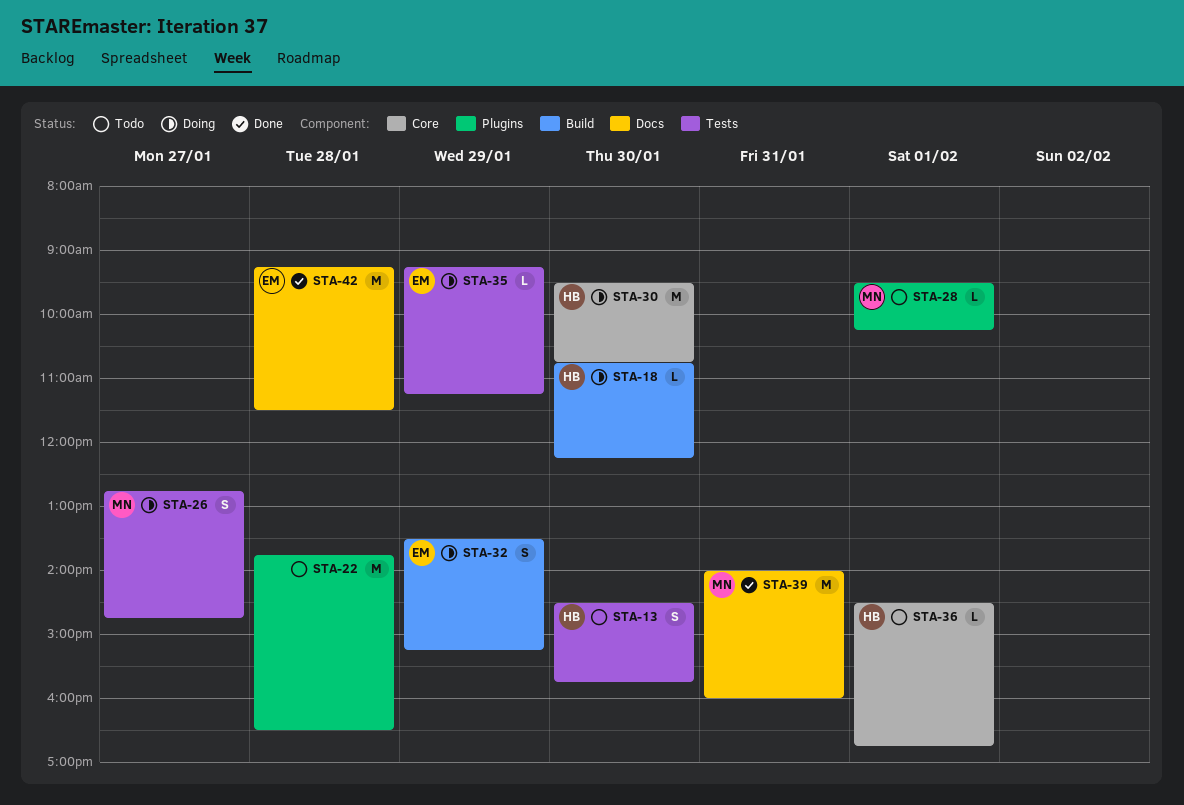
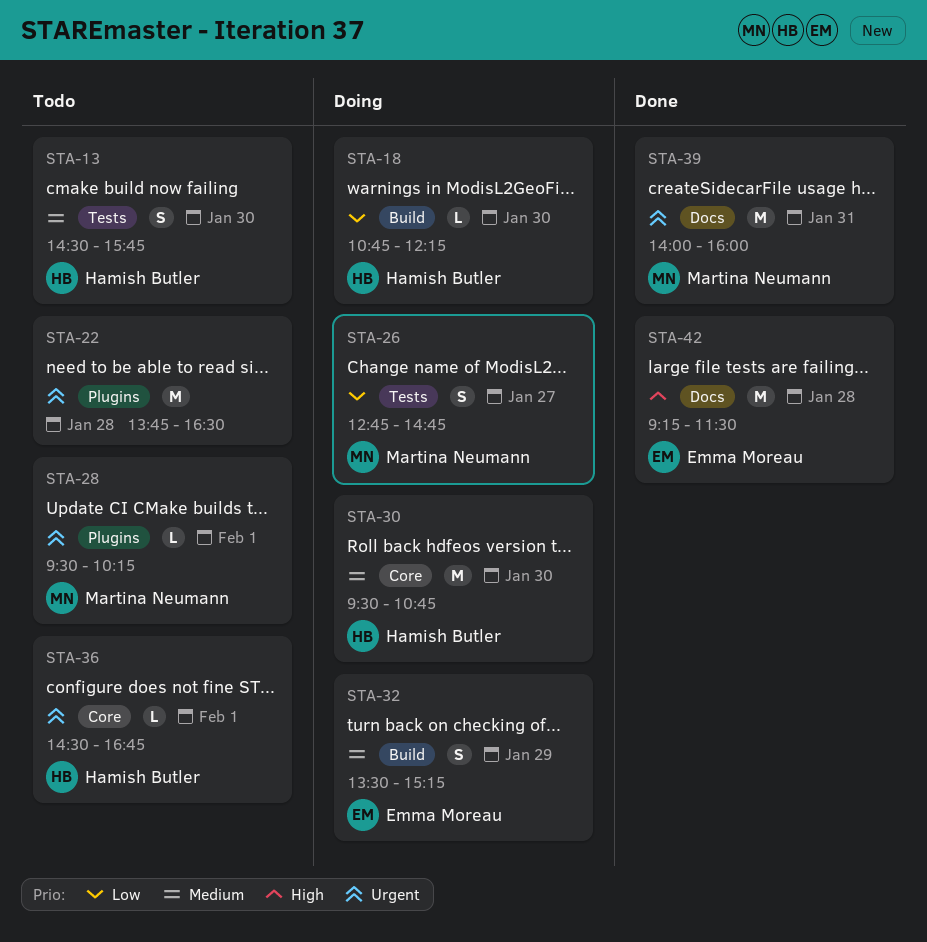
STA-35: present -> none

